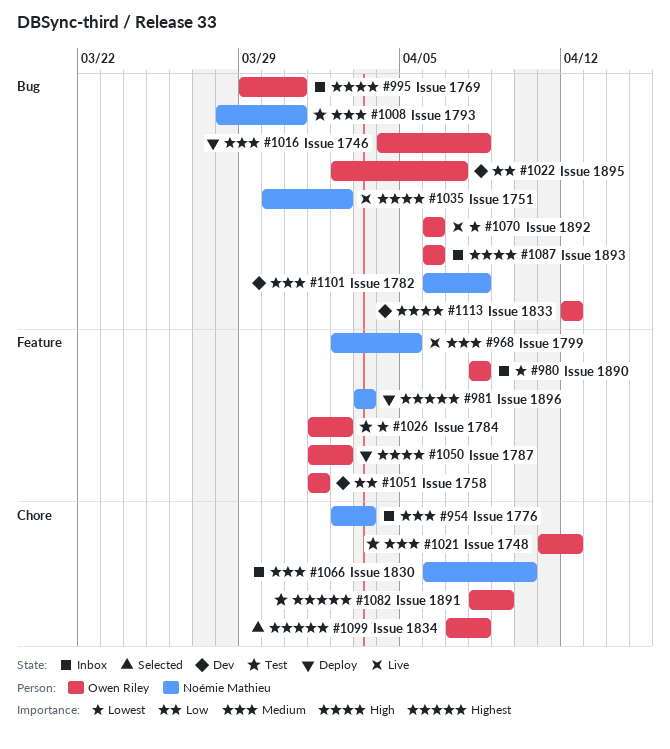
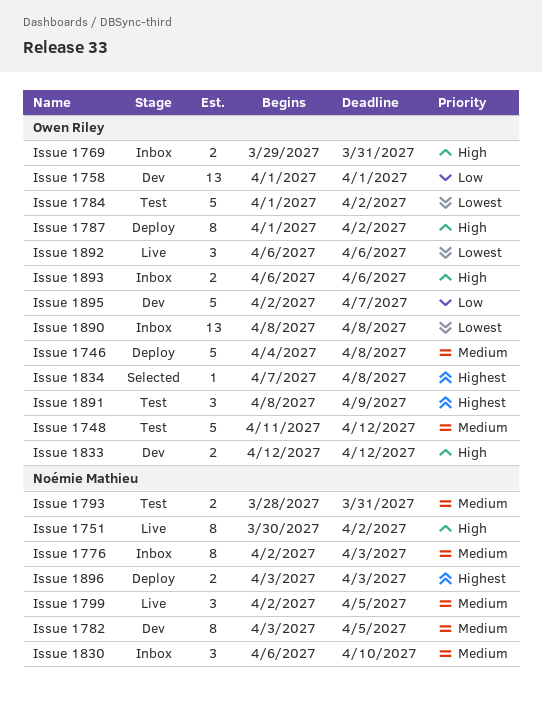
Issue 1782, start: Apr 6 -> Apr 3
Issue 1782, due: Apr 8 -> Apr 5

